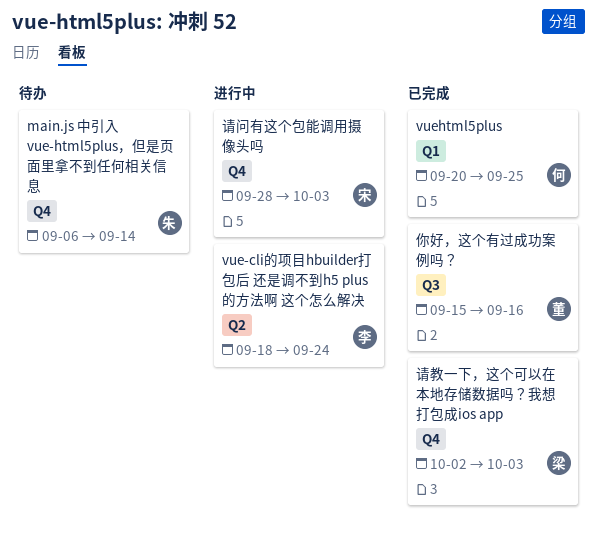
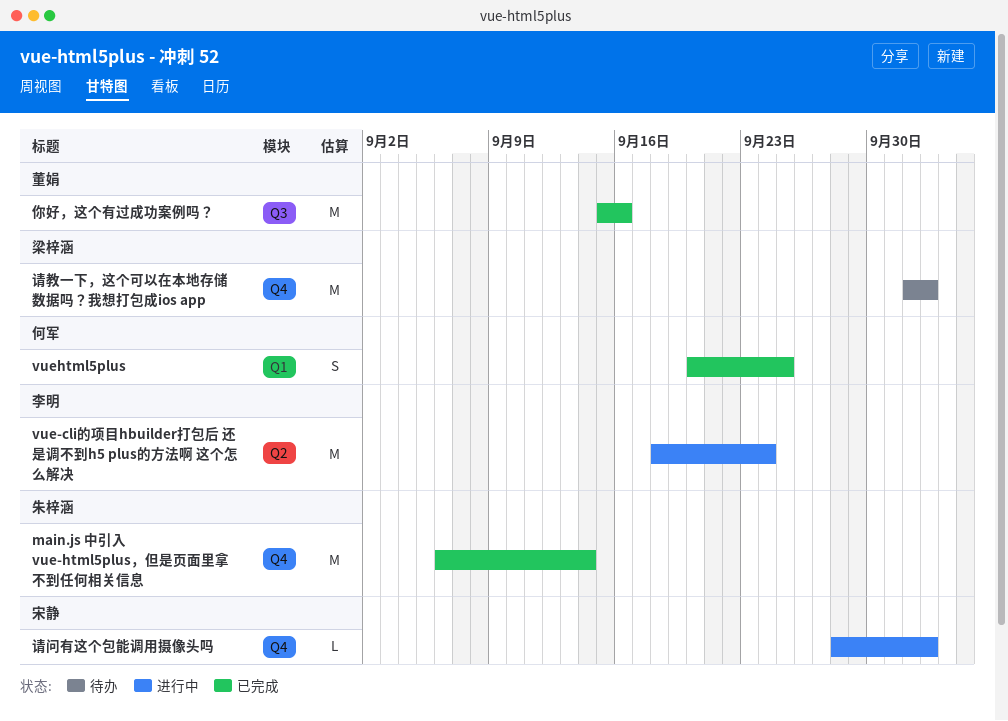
main.js 中引入 vue-html5plus，但是页面里拿不到任何相关信息, status: 待办 -> 已完成
请教一下，这个可以在本地存储数据吗？我想打包成ios app, status: 已完成 -> 待办

